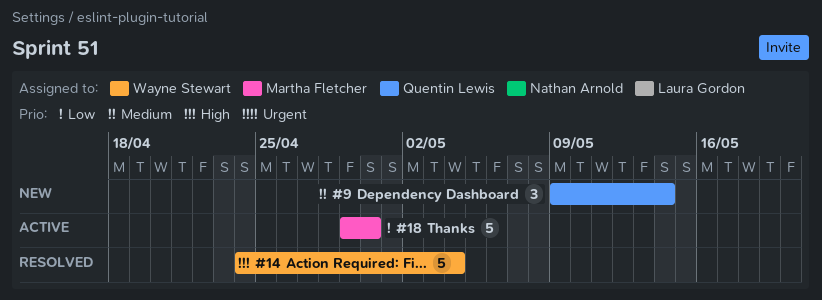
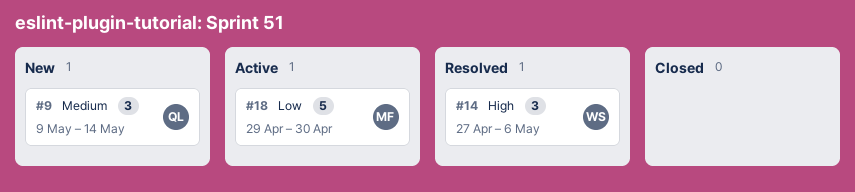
#14, estimate: 5 -> 3
#14, start: Apr 24 -> Apr 27
#14, due: May 4 -> May 6

